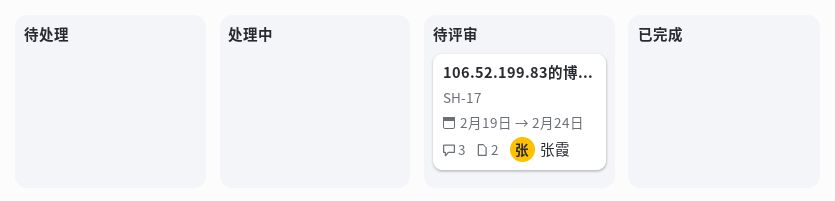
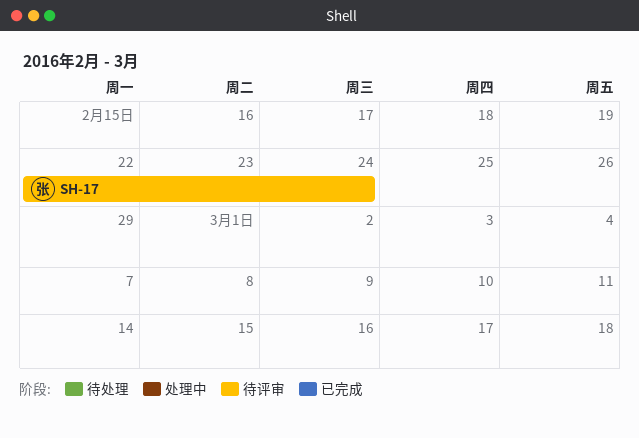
SH-17, start: Feb 19 -> Feb 22

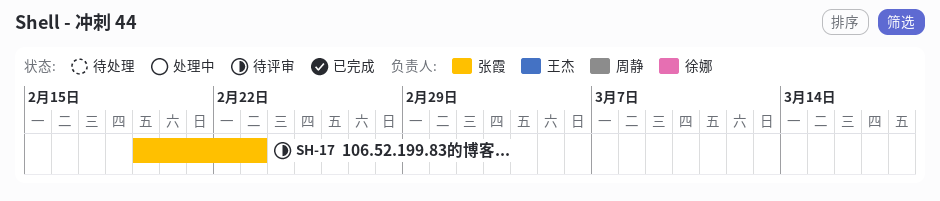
SH-17, start: Feb 22 -> Feb 19
SH-17, due: Feb 24 -> Feb 23

